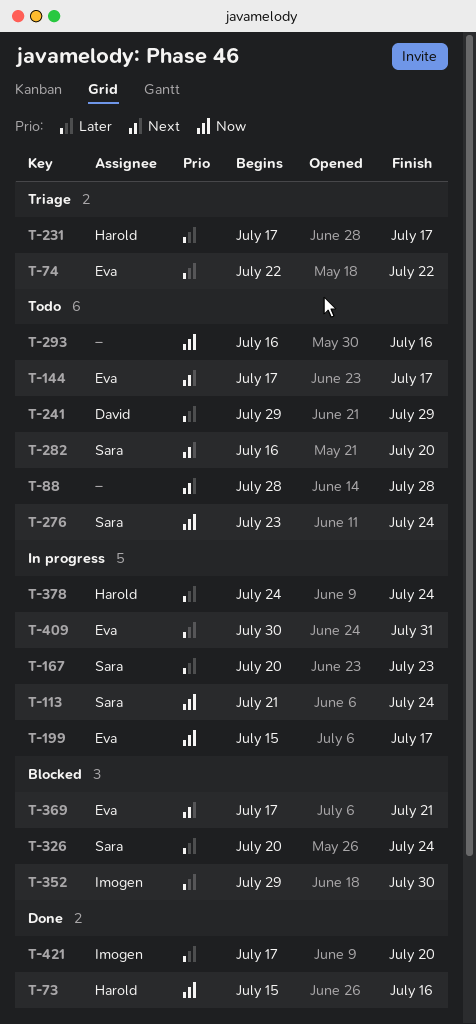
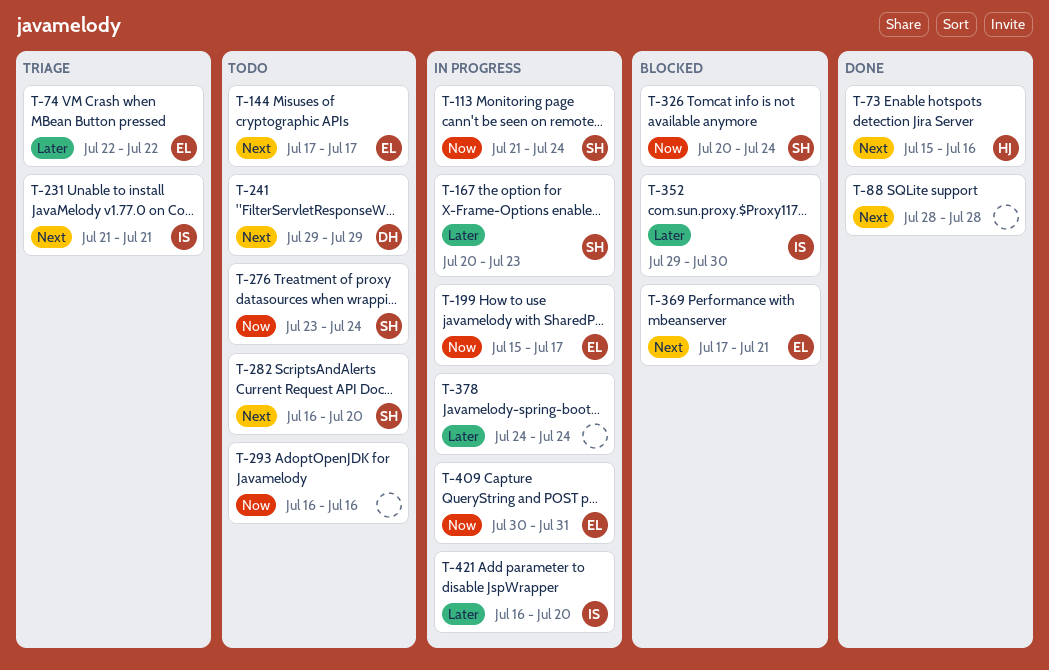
T-73, priority: Now -> Next
T-88, status: Todo -> Done
T-231, owner: Harold -> Imogen
T-231, priority: Later -> Next
T-231, start: Jul 17 -> Jul 21
T-231, due: Jul 17 -> Jul 21
T-241, priority: Later -> Next
T-326, priority: Later -> Now
T-378, owner: Harold -> none
T-409, priority: Later -> Now
T-421, status: Done -> In progress
T-421, start: Jul 17 -> Jul 16

